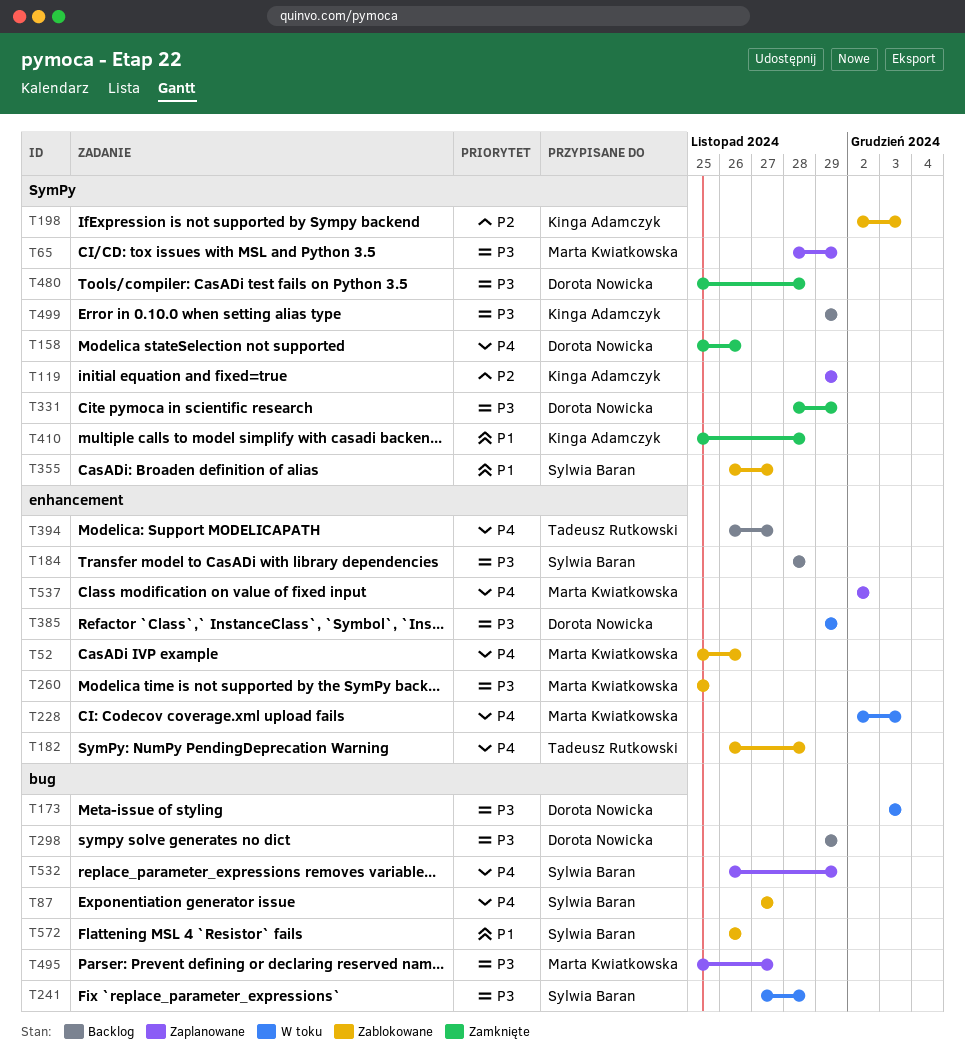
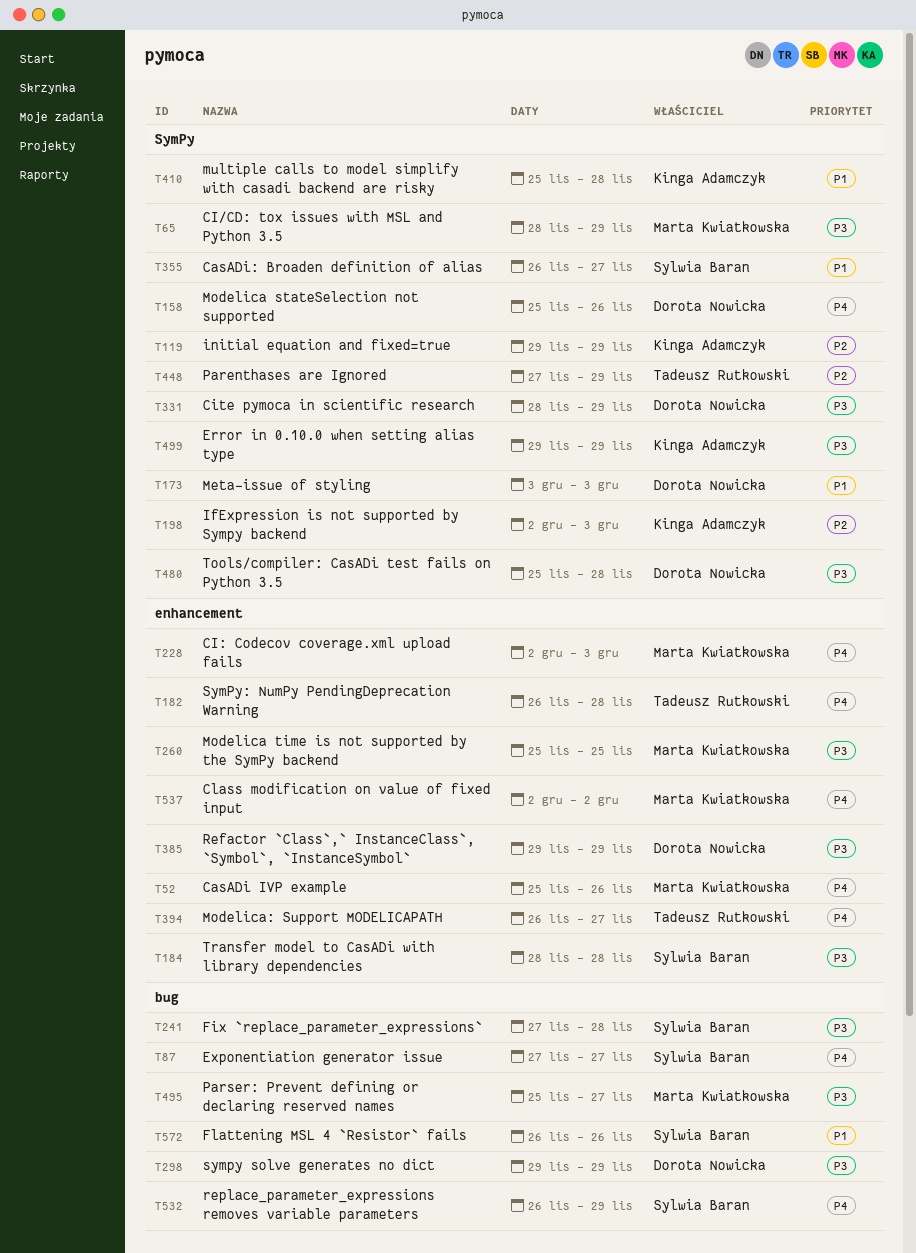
T173, priority: P3 -> P1
T173, label: bug -> SymPy
T448: none -> present

